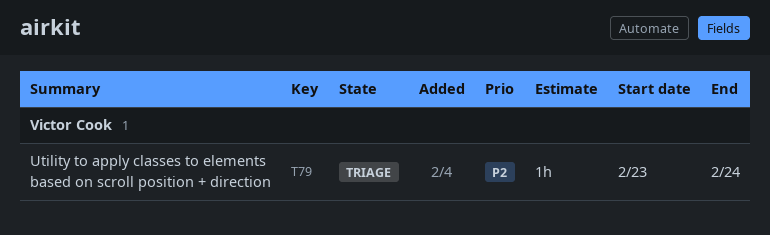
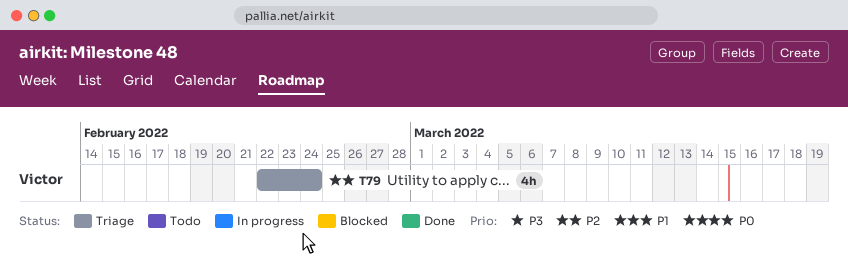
T79, estimate: 1h -> 4h
T79, start: Feb 23 -> Feb 22

